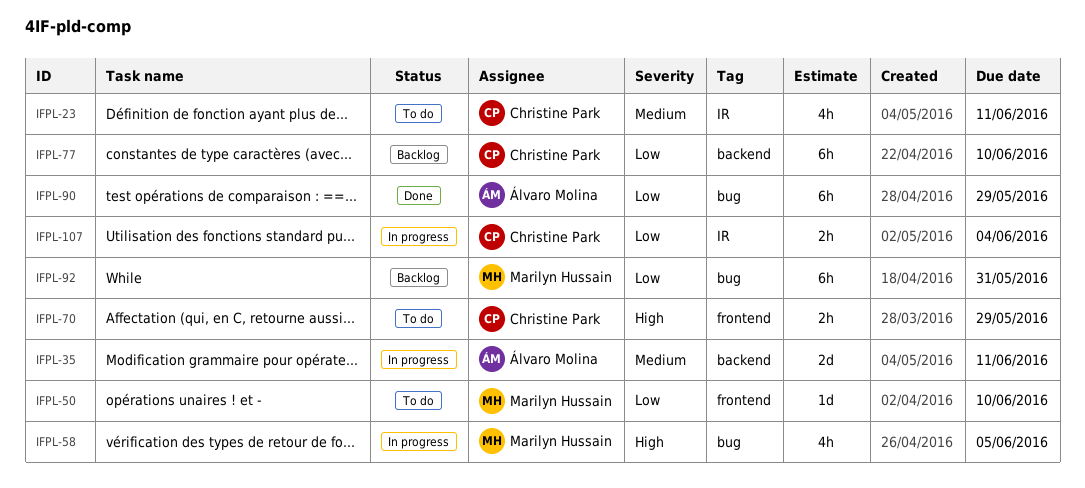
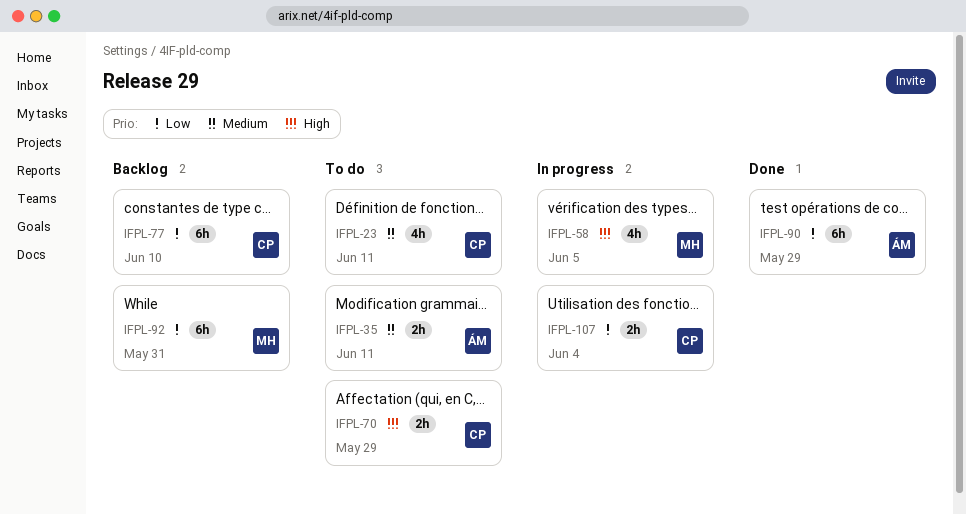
IFPL-35, status: In progress -> To do
IFPL-35, estimate: 2d -> 2h
IFPL-50: present -> none

